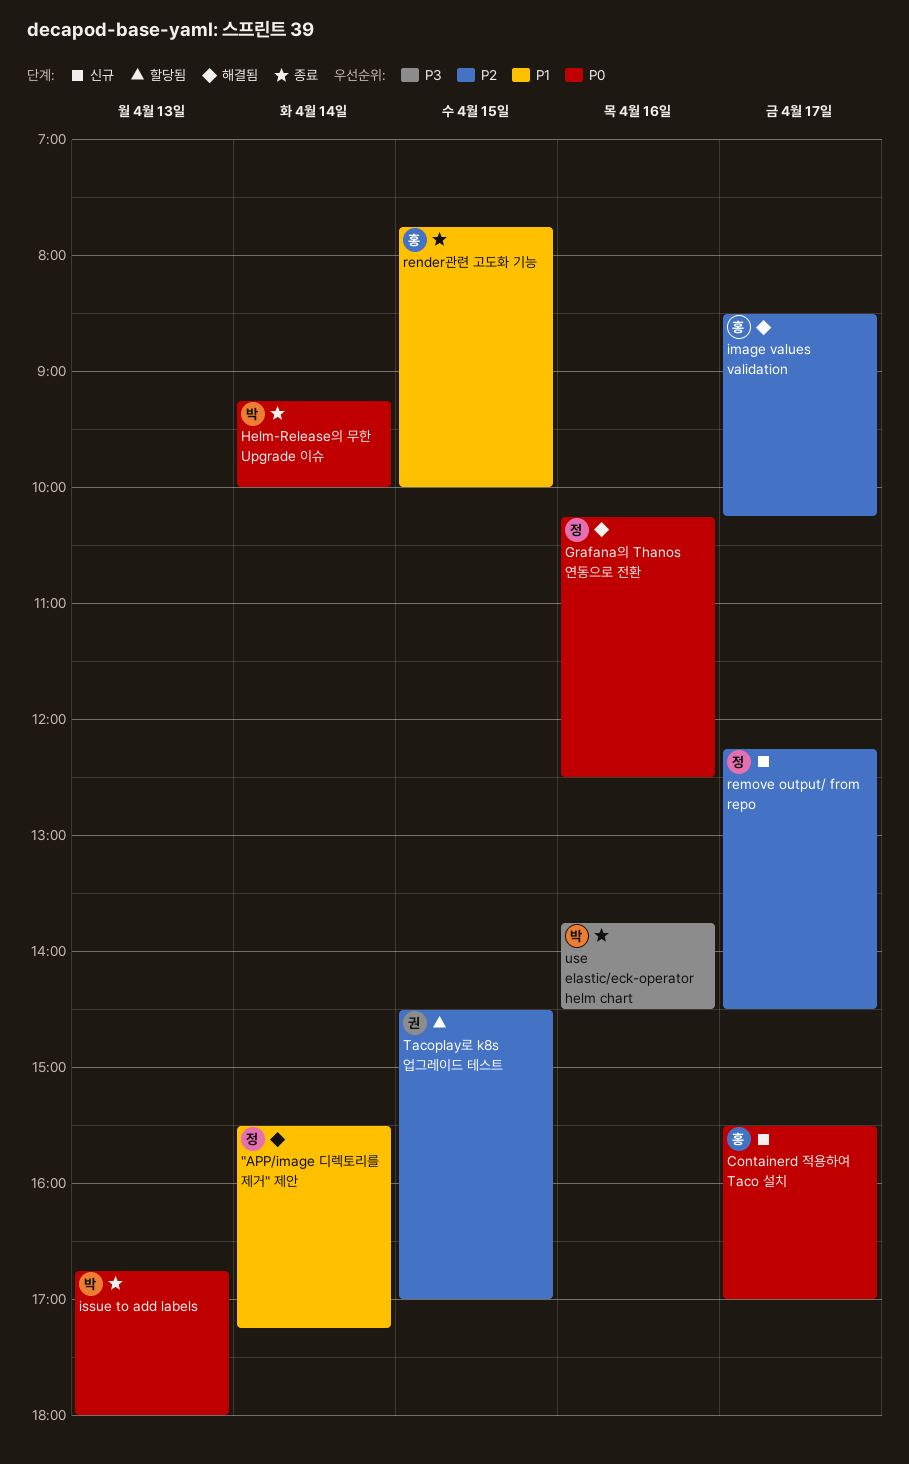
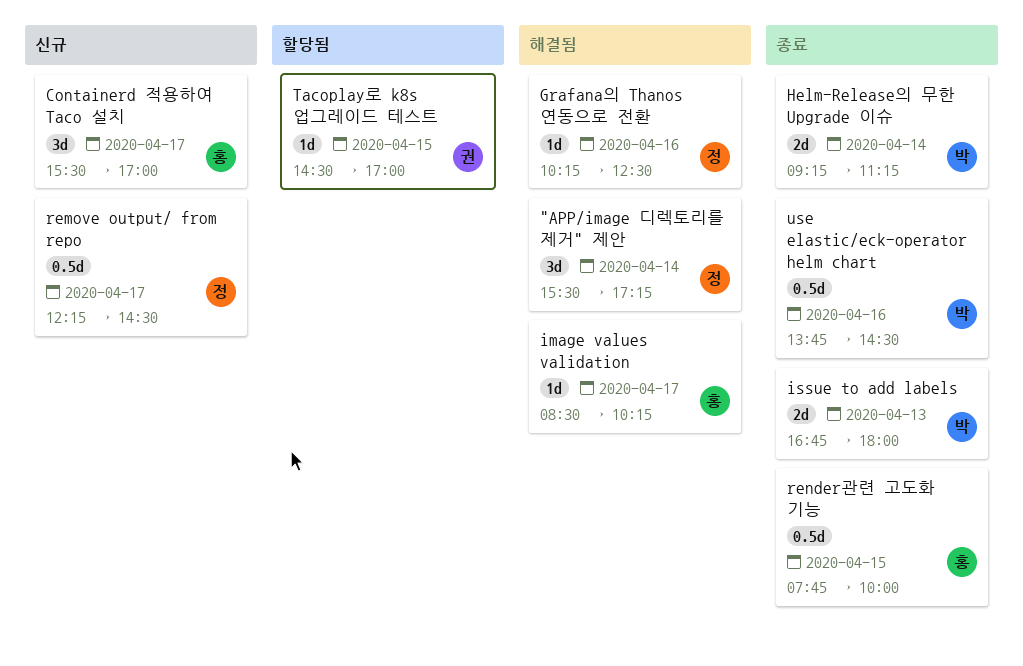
Helm-Release의 무한 Upgrade 이슈, ends: 10:00 -> 11:15

